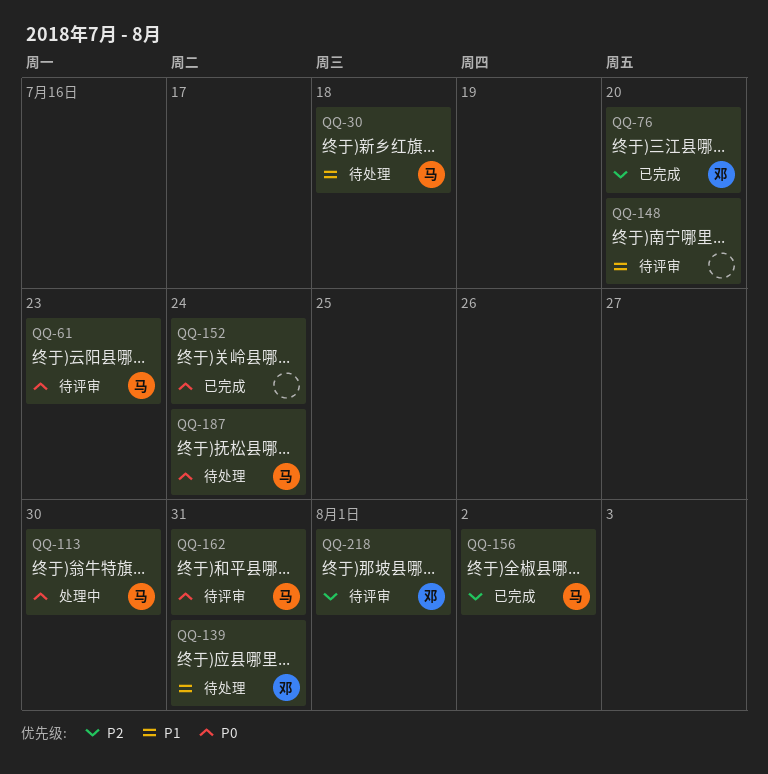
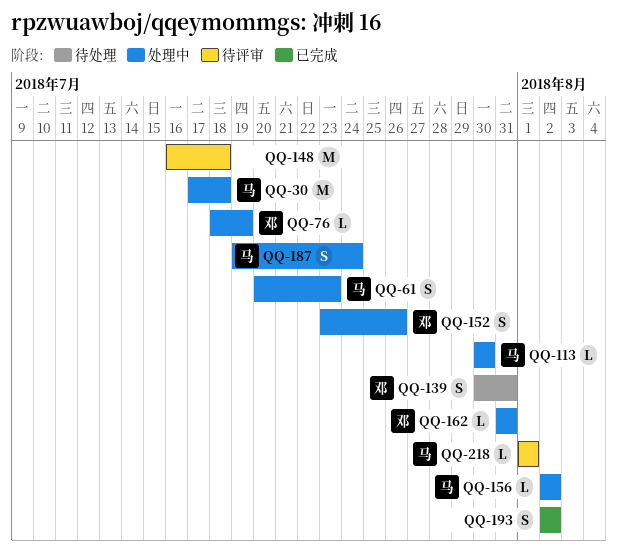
QQ-30, status: 待处理 -> 处理中
QQ-61, status: 待评审 -> 处理中
QQ-76, status: 已完成 -> 处理中
QQ-76, due: Jul 20 -> Jul 19
QQ-148, due: Jul 20 -> Jul 18
QQ-152, status: 已完成 -> 处理中
QQ-152, owner: none -> 邓
QQ-152, due: Jul 24 -> Jul 26
QQ-156, status: 已完成 -> 处理中
QQ-162, status: 待评审 -> 处理中
QQ-162, owner: 马 -> 邓
QQ-187, status: 待处理 -> 处理中
QQ-193: none -> present
QQ-218, owner: 邓 -> 马

